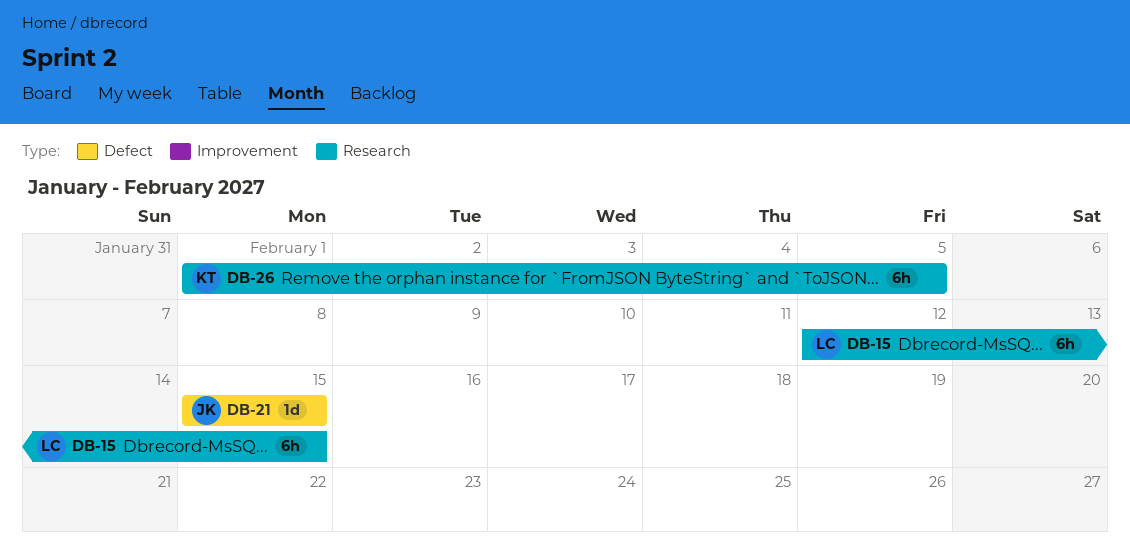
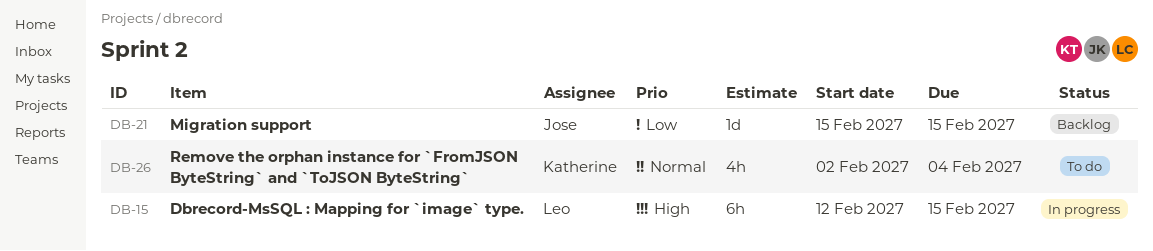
DB-26, estimate: 6h -> 4h
DB-26, start: Feb 1 -> Feb 2
DB-26, due: Feb 5 -> Feb 4

